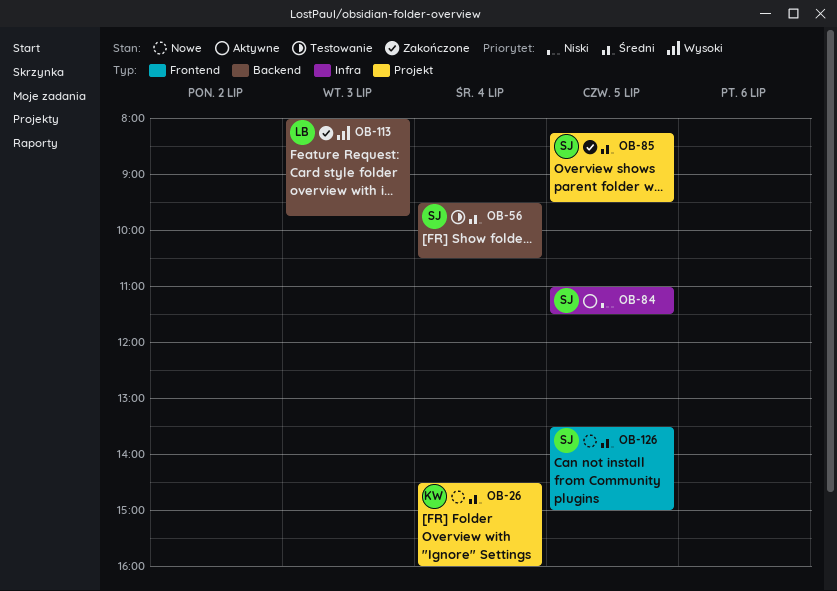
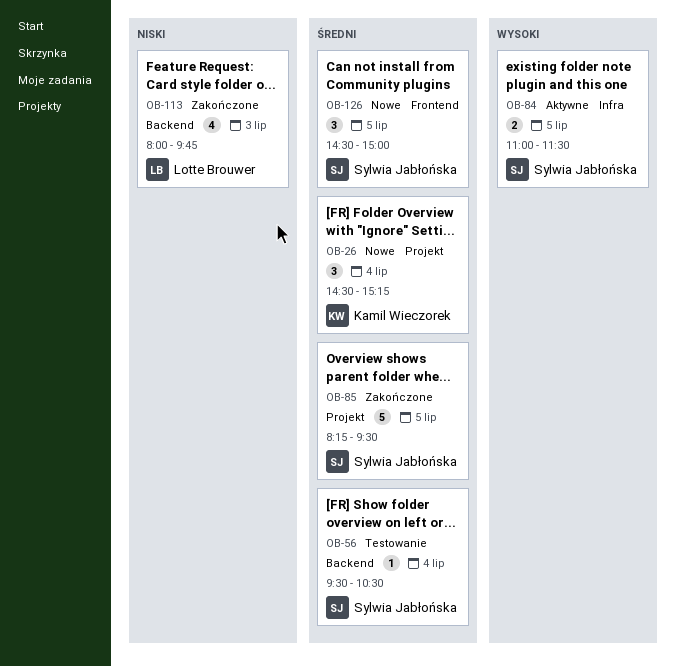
OB-26, ends: 16:00 -> 15:15
OB-84, priority: Niski -> Wysoki
OB-113, priority: Wysoki -> Niski
OB-126, begins: 13:30 -> 14:30

